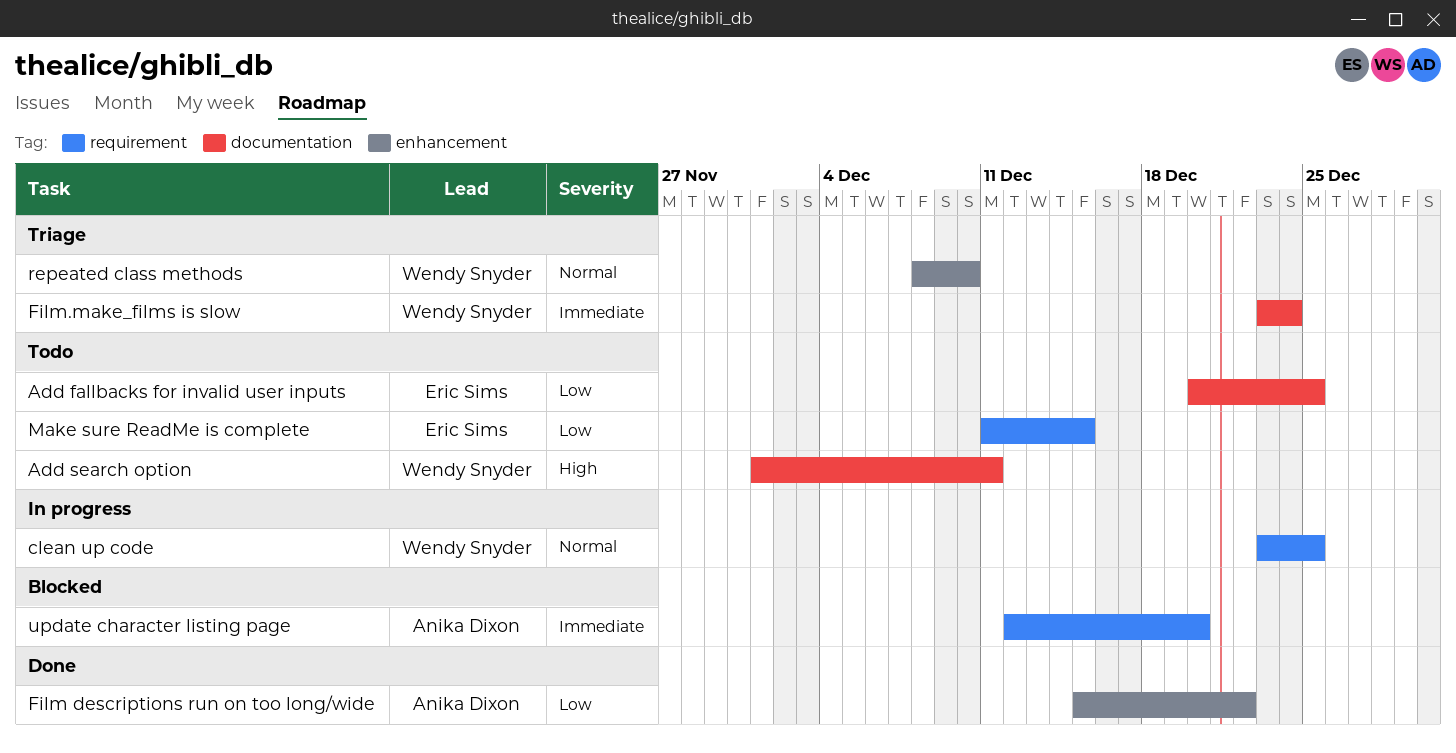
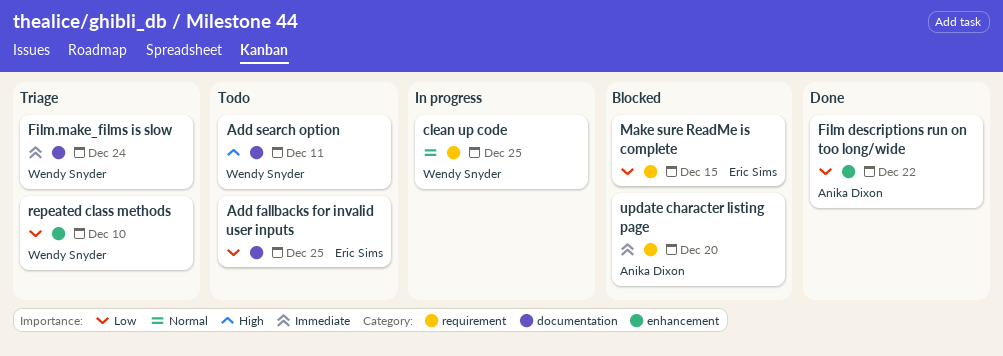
Make sure ReadMe is complete, status: Todo -> Blocked
repeated class methods, priority: Normal -> Low

